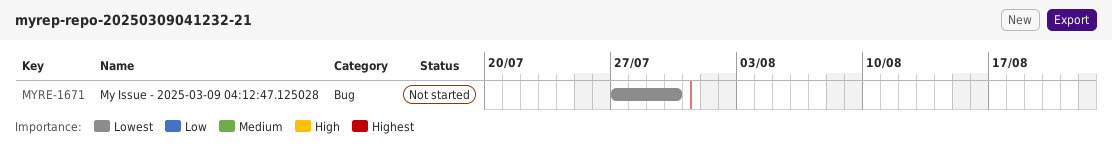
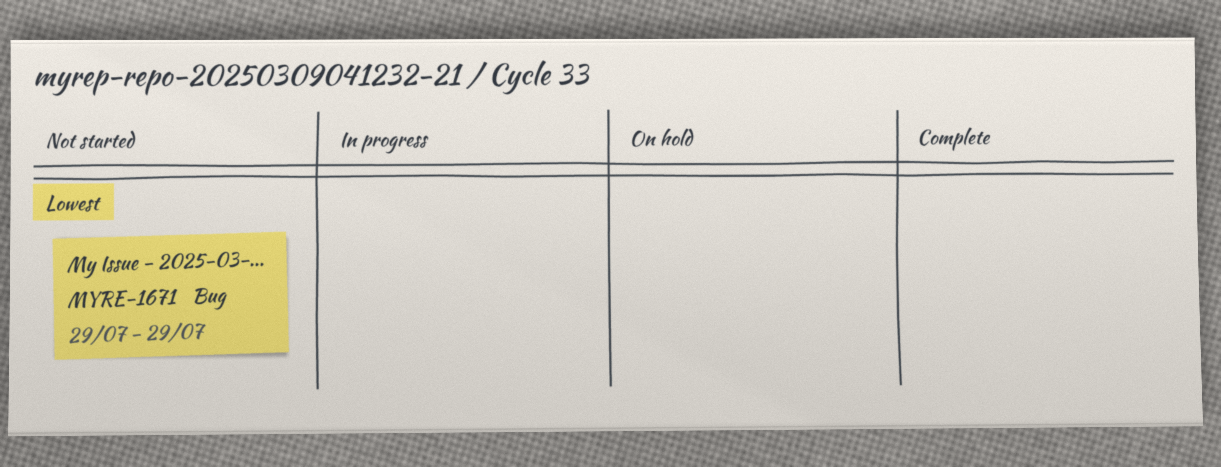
MYRE-1671, start: Jul 27 -> Jul 29
MYRE-1671, due: Jul 30 -> Jul 29

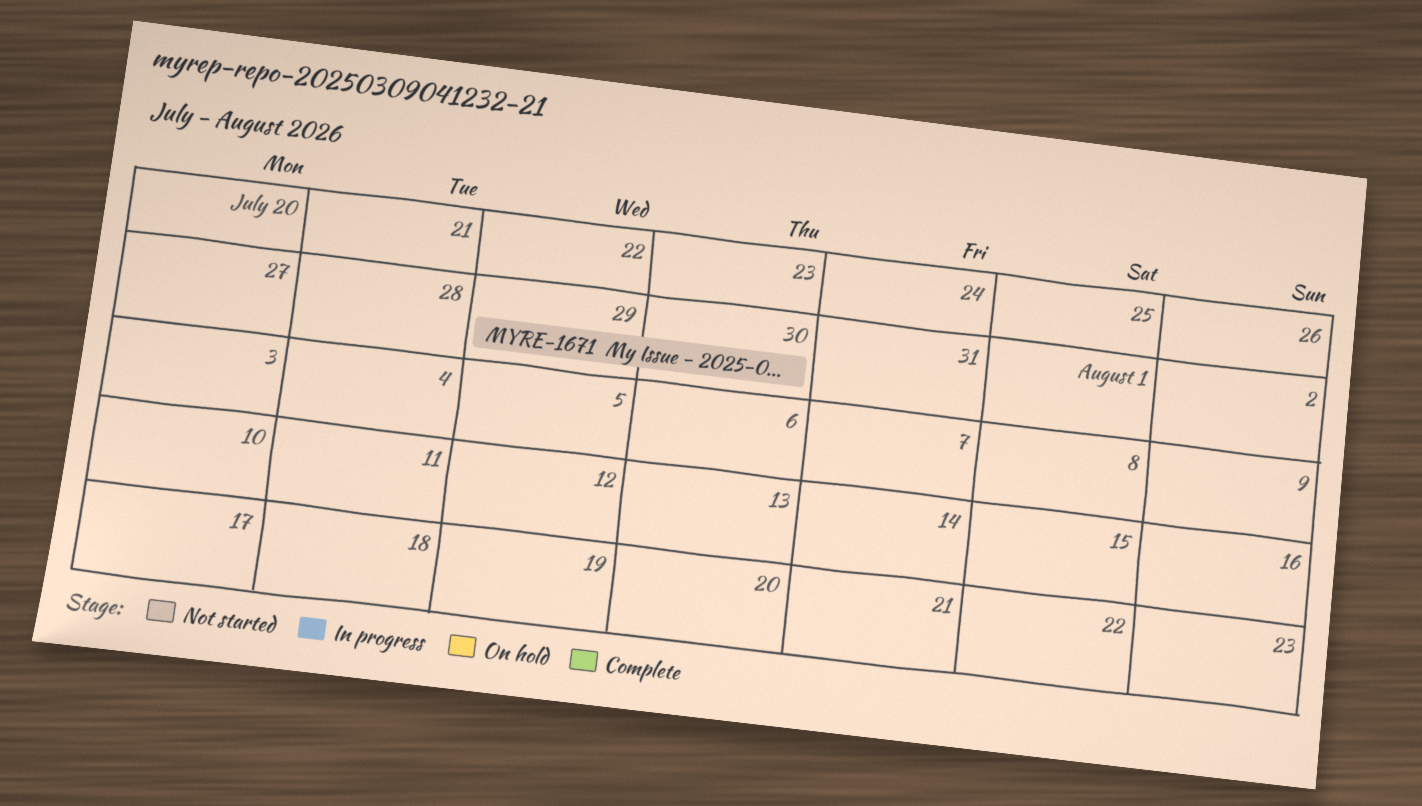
MYRE-1671, due: Jul 29 -> Jul 30

